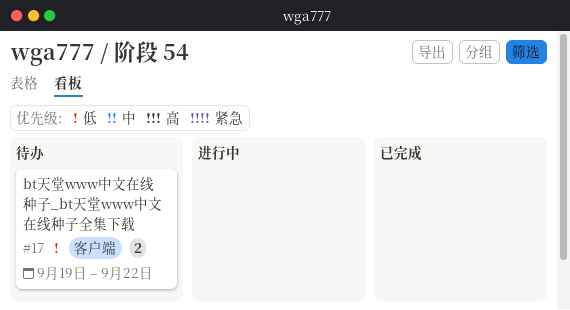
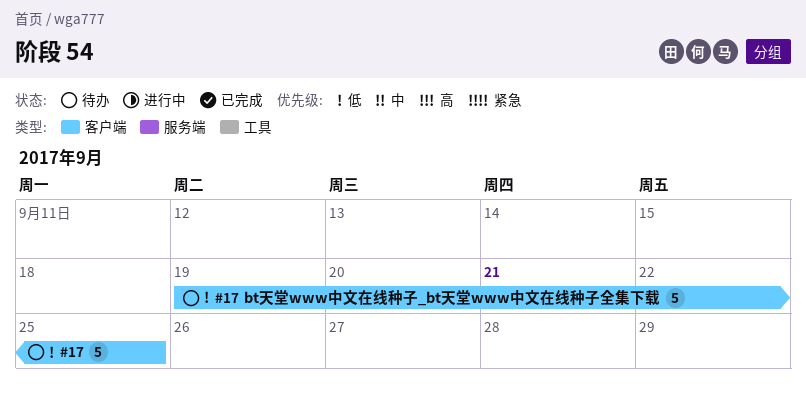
#17, estimate: 2 -> 5
#17, due: Sep 22 -> Sep 25

